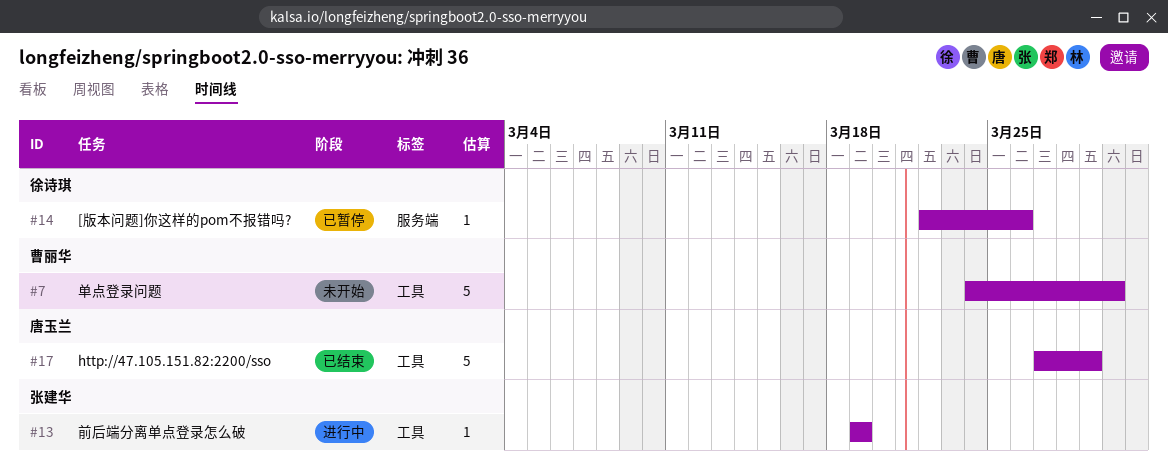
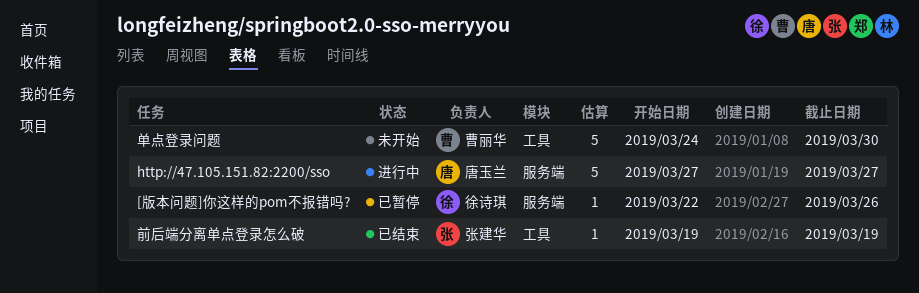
http://47.105.151.82:2200/sso, status: 已结束 -> 进行中
http://47.105.151.82:2200/sso, label: 工具 -> 服务端
http://47.105.151.82:2200/sso, due: Mar 29 -> Mar 27
前后端分离单点登录怎么破, status: 进行中 -> 已结束

